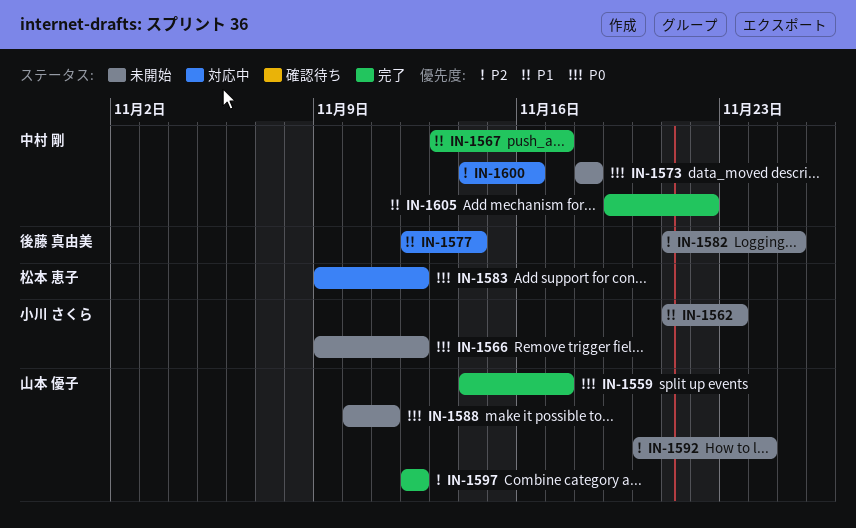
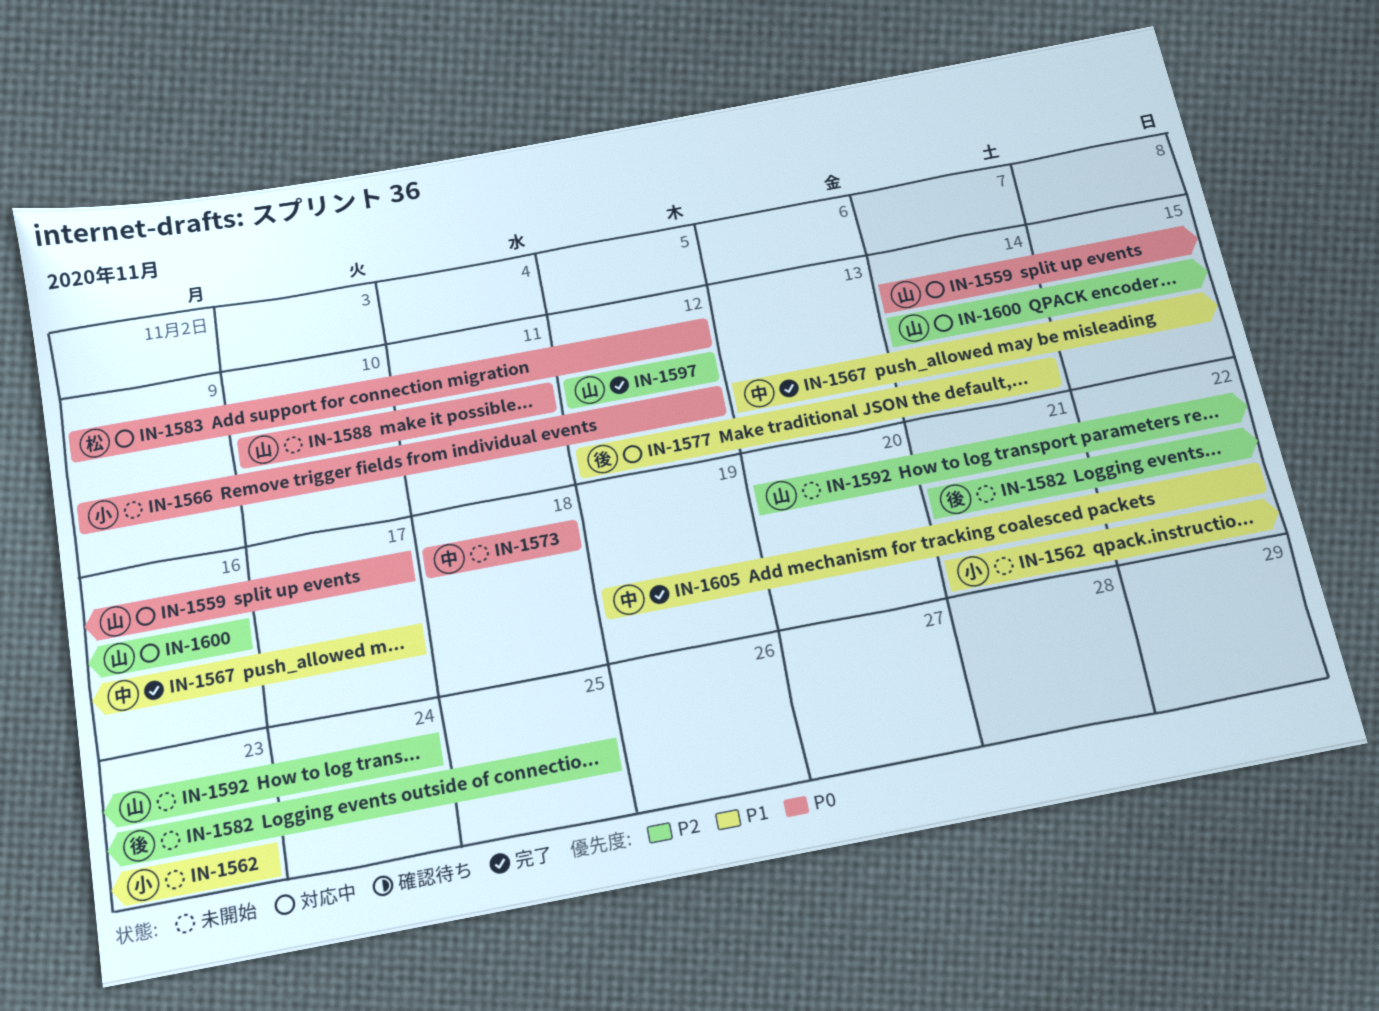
IN-1559, status: 完了 -> 対応中
IN-1600, owner: 中村 剛 -> 山本 優子

